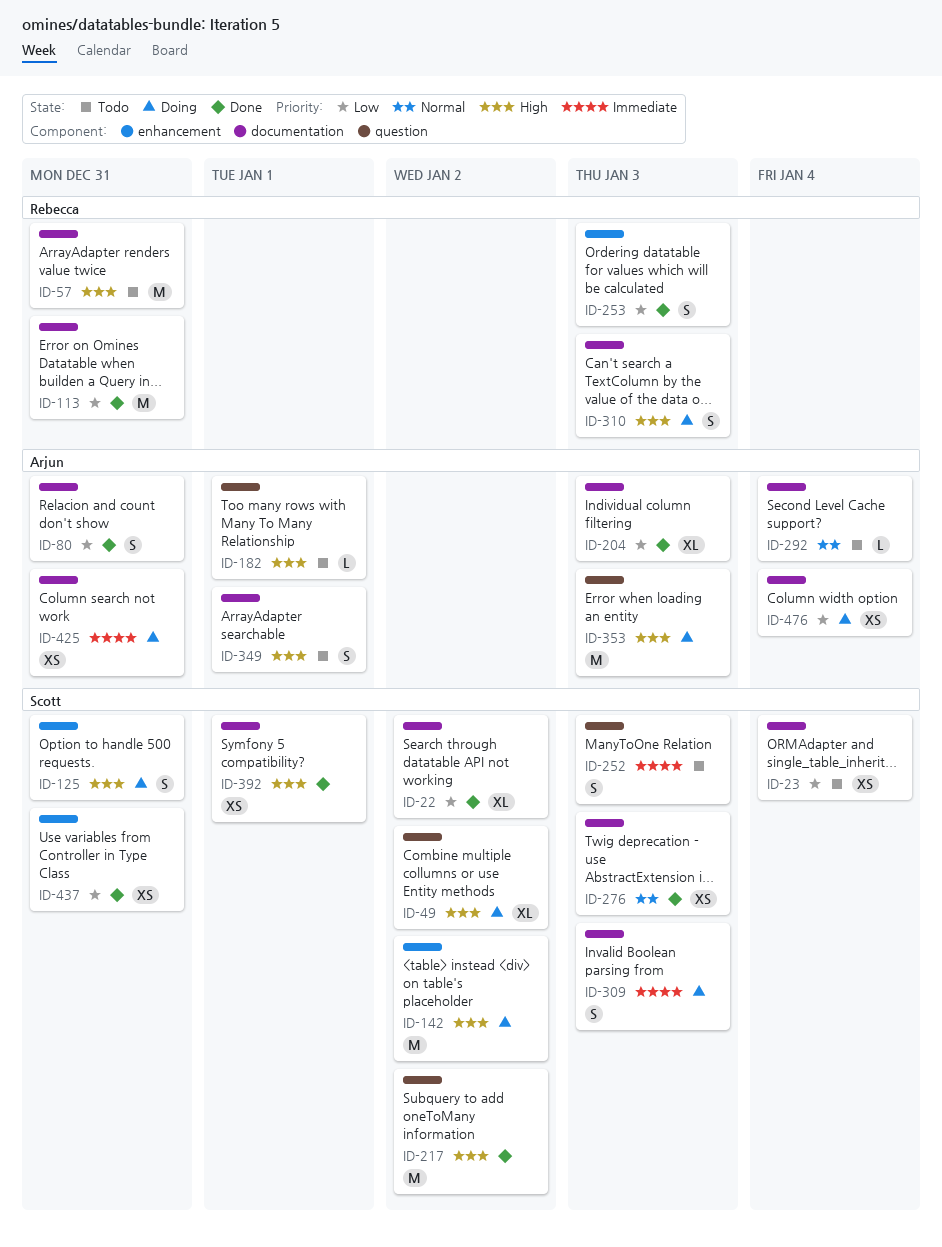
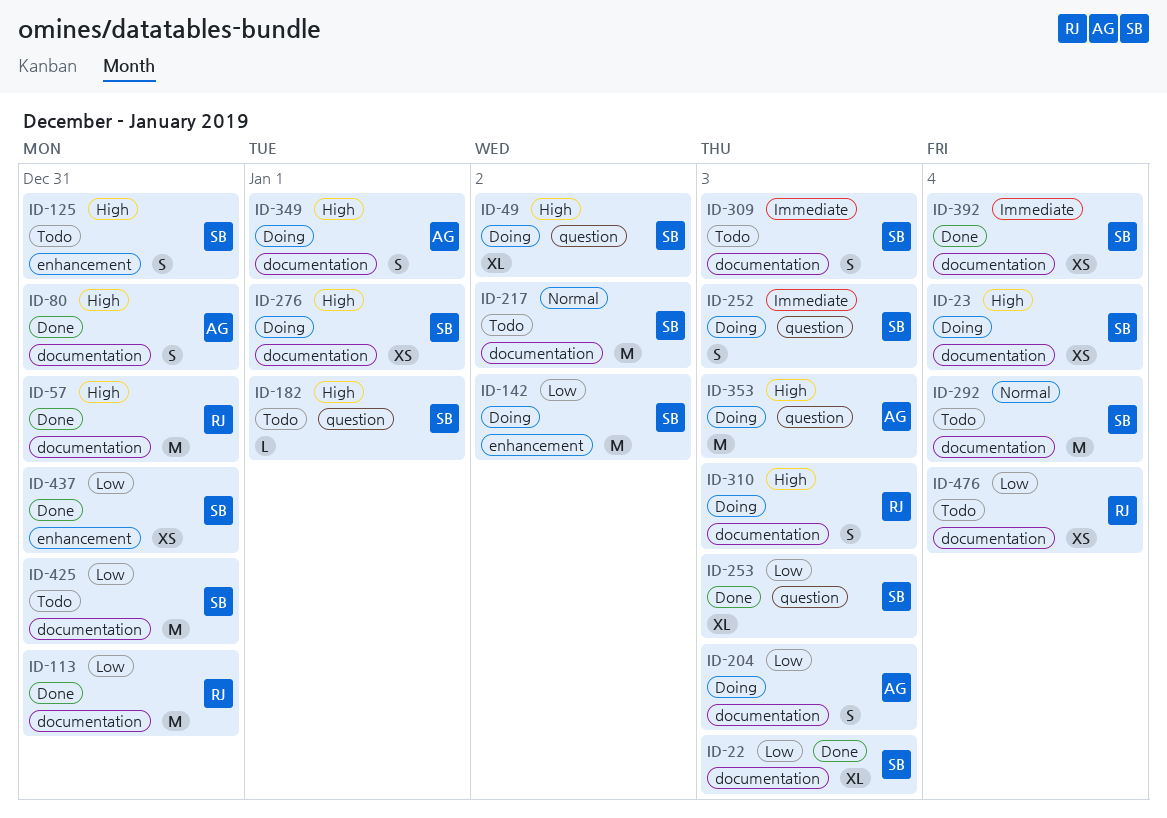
ID-22, due: Jan 2 -> Jan 3
ID-23, status: Todo -> Doing
ID-23, priority: Low -> High
ID-57, status: Todo -> Done
ID-80, priority: Low -> High
ID-125, status: Doing -> Todo
ID-142, priority: High -> Low
ID-182, owner: Arjun -> Scott
ID-204, status: Done -> Doing
ID-204, estimate: XL -> S
ID-217, status: Done -> Todo
ID-217, priority: High -> Normal
ID-217, label: question -> documentation
ID-252, status: Todo -> Doing
ID-253, owner: Rebecca -> Scott
ID-253, label: enhancement -> question
ID-253, estimate: S -> XL
ID-276, status: Done -> Doing
ID-276, priority: Normal -> High
ID-276, due: Jan 3 -> Jan 1
ID-292, owner: Arjun -> Scott
ID-292, estimate: L -> M
ID-309, status: Doing -> Todo
ID-349, status: Todo -> Doing
ID-392, priority: High -> Immediate
ID-392, due: Jan 1 -> Jan 4
ID-425, status: Doing -> Todo
ID-425, owner: Arjun -> Scott
ID-425, priority: Immediate -> Low
ID-425, estimate: XS -> M
ID-476, status: Doing -> Todo
ID-476, owner: Arjun -> Rebecca

